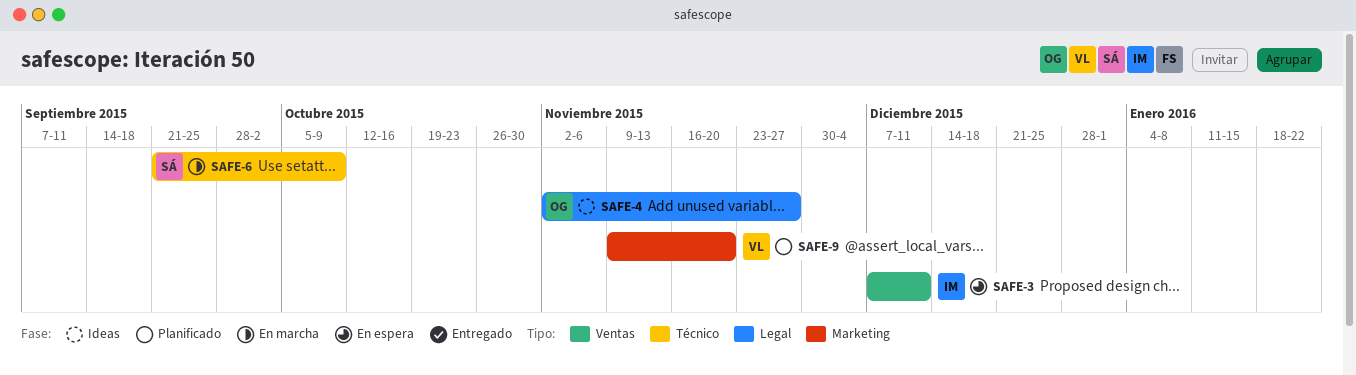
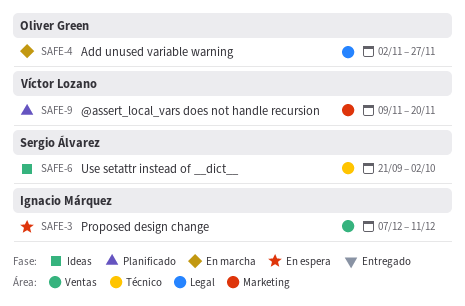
SAFE-4, status: Ideas -> En marcha
SAFE-6, status: En marcha -> Ideas
SAFE-6, due: Oct 9 -> Oct 2

